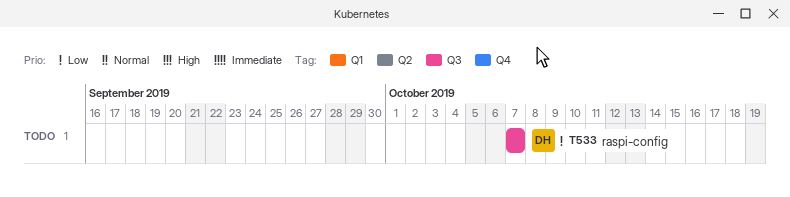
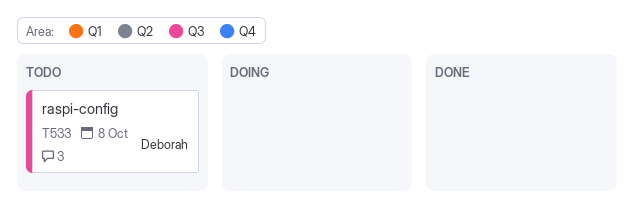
T533, due: Oct 7 -> Oct 8

